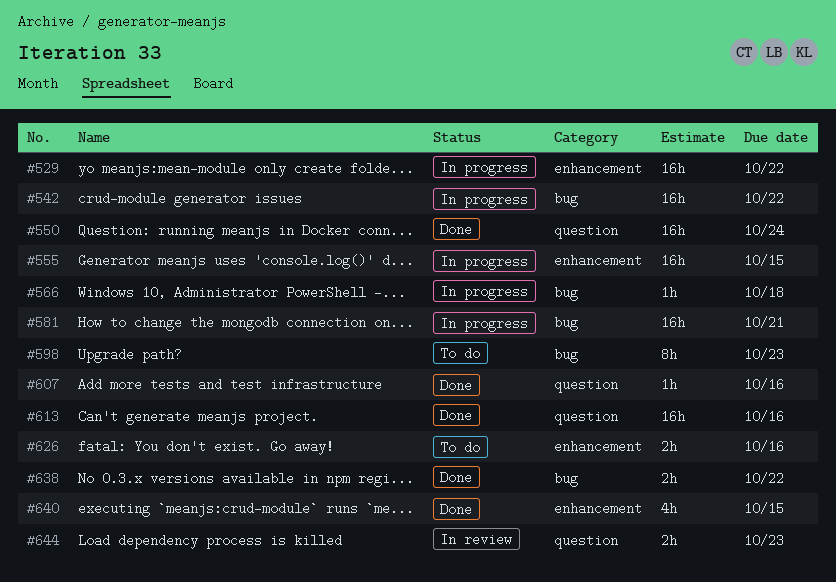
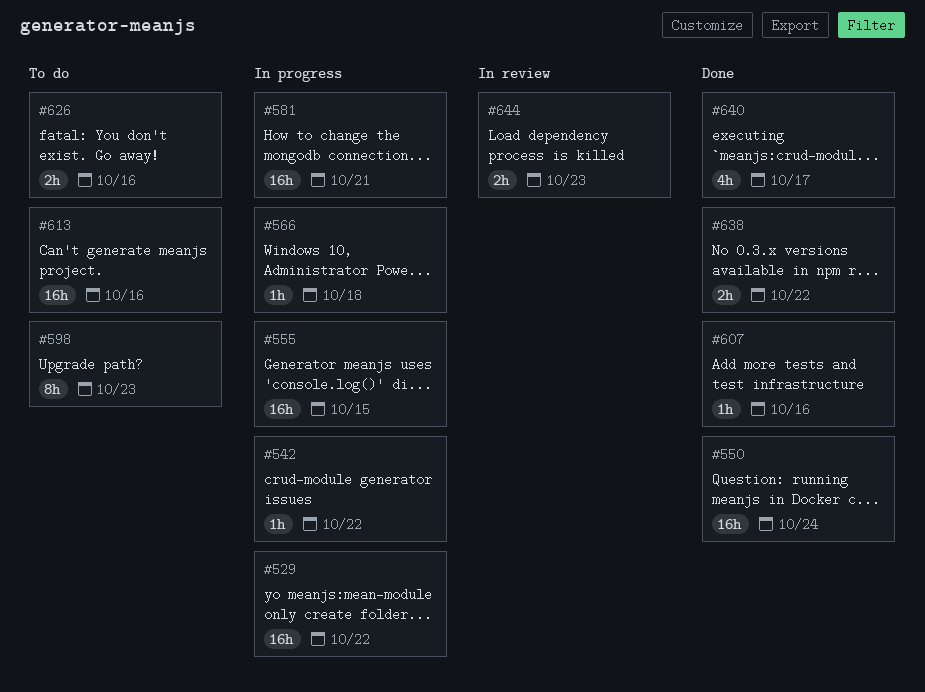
#542, estimate: 16h -> 1h
#613, status: Done -> To do
#640, due: Oct 15 -> Oct 17

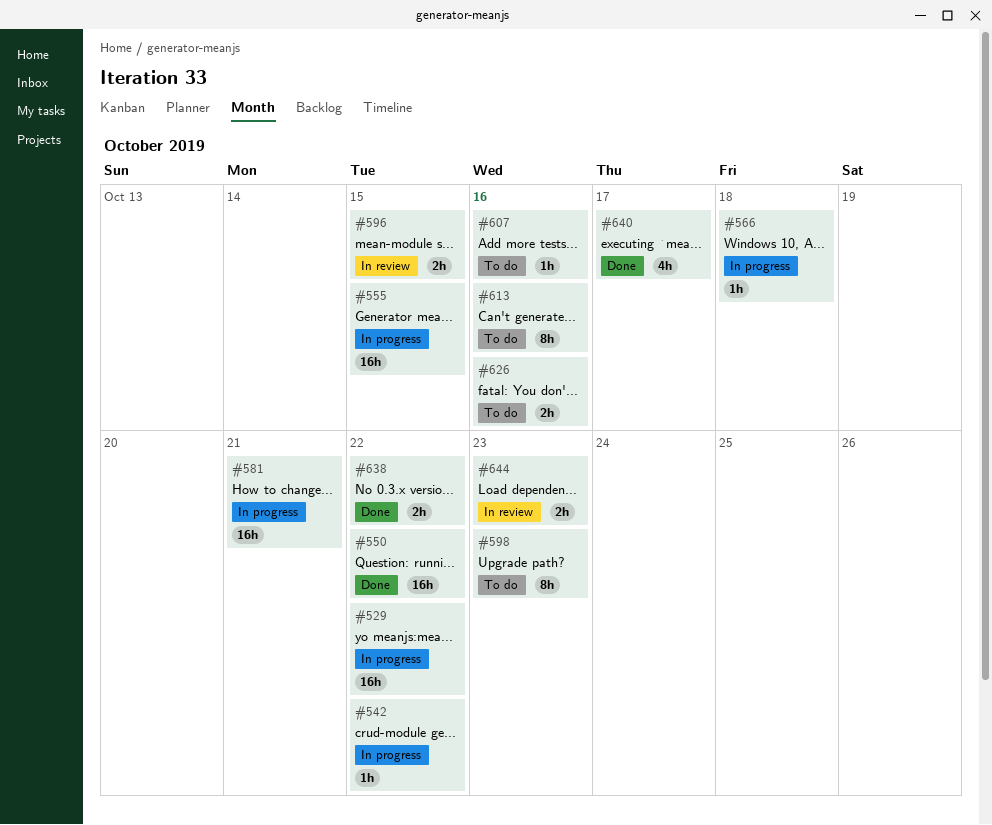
#550, due: Oct 24 -> Oct 22
#596: none -> present
#607, status: Done -> To do
#613, estimate: 16h -> 8h

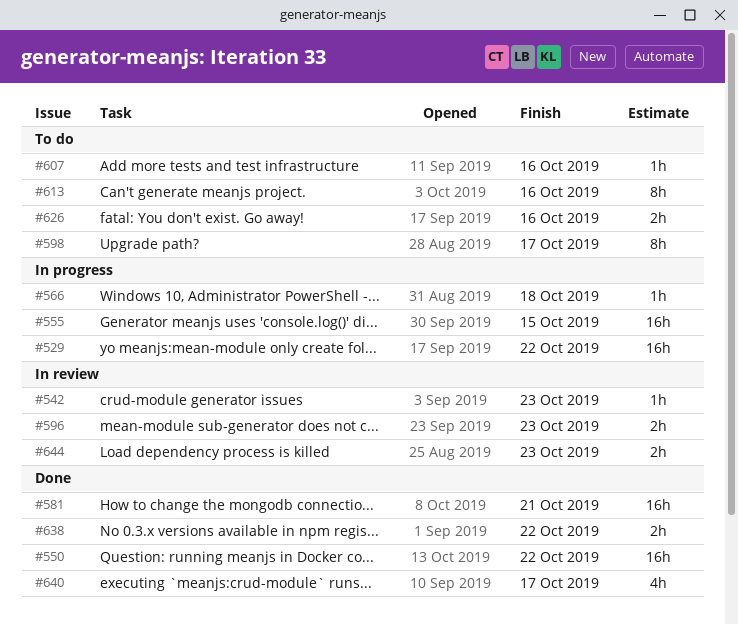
#542, status: In progress -> In review
#542, due: Oct 22 -> Oct 23
#581, status: In progress -> Done
#596, due: Oct 15 -> Oct 23
#598, due: Oct 23 -> Oct 17

